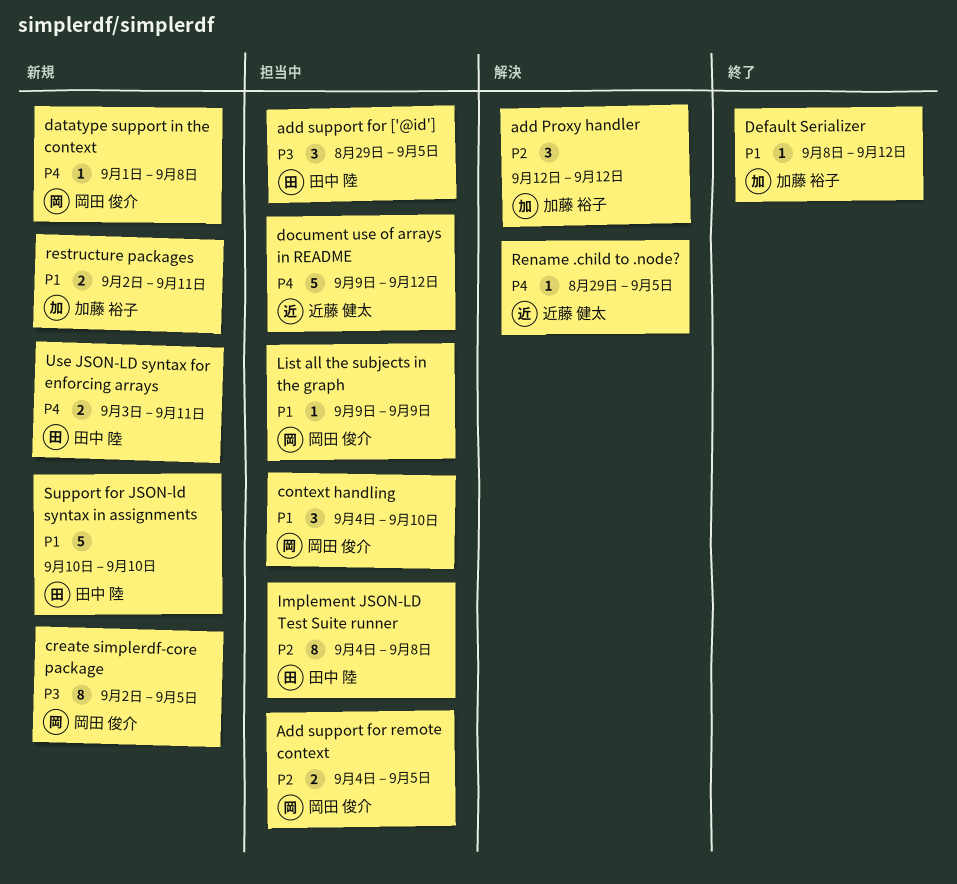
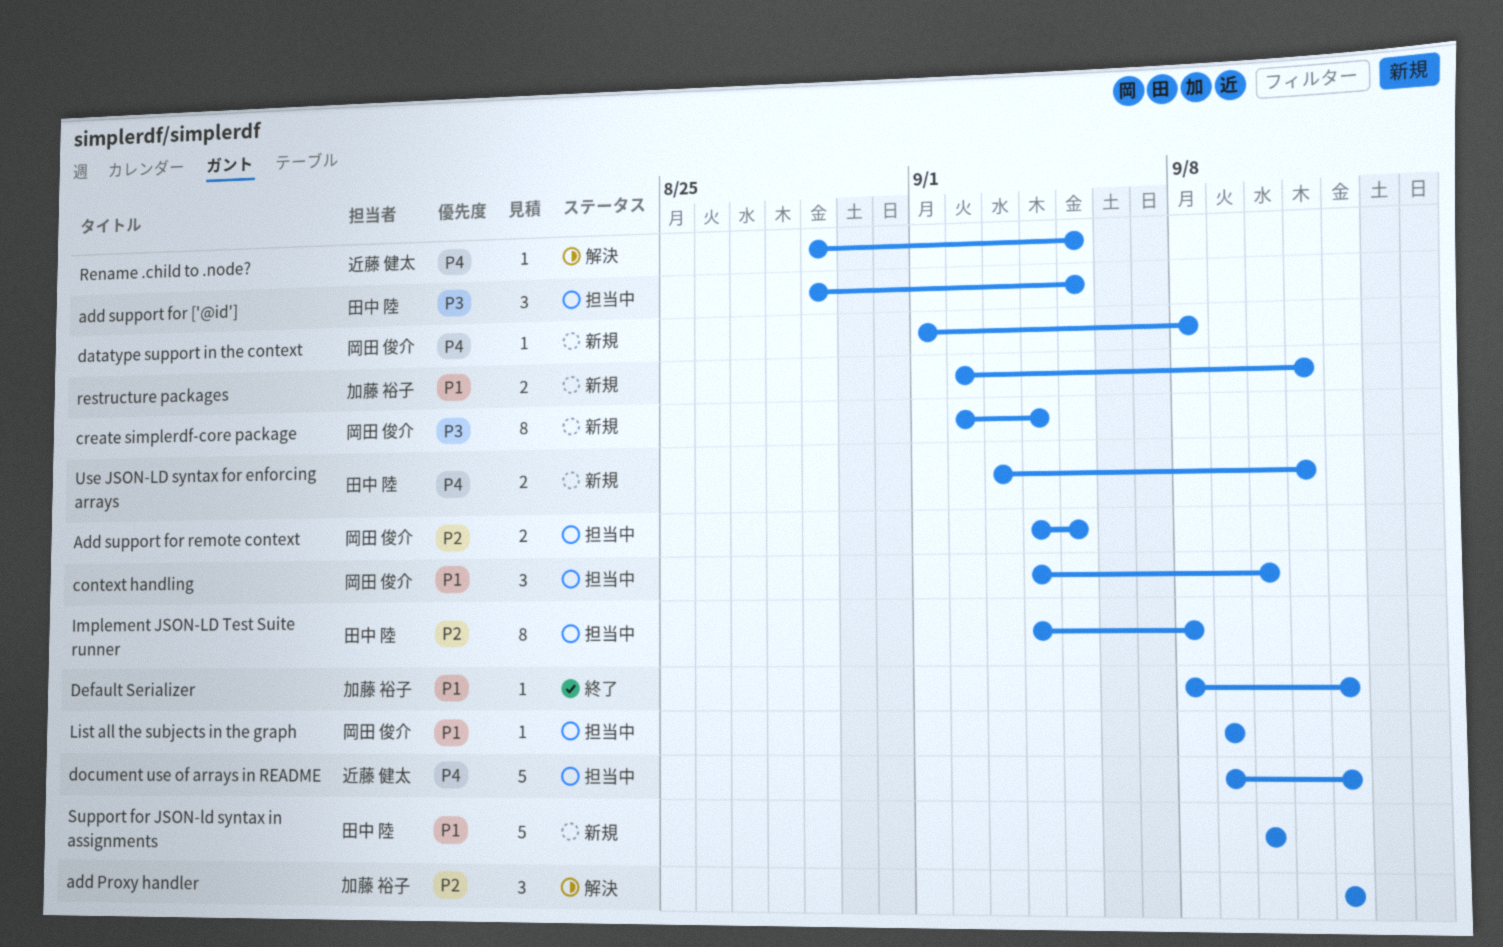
create simplerdf-core package, due: Sep 5 -> Sep 4

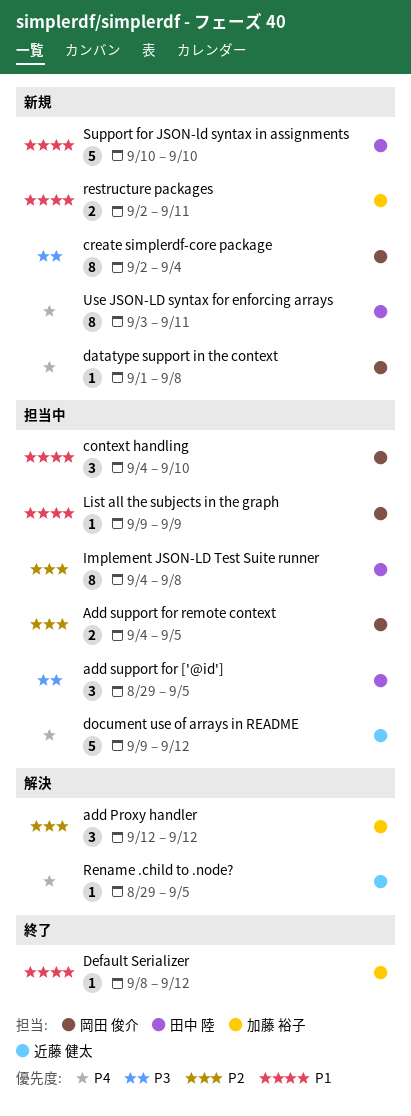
Use JSON-LD syntax for enforcing arrays, estimate: 2 -> 8

